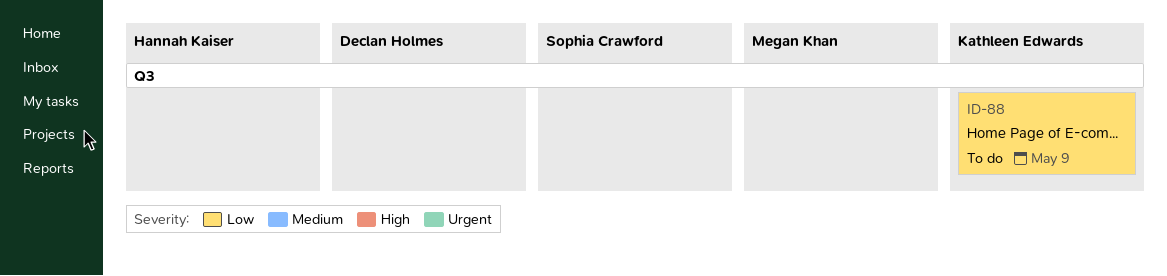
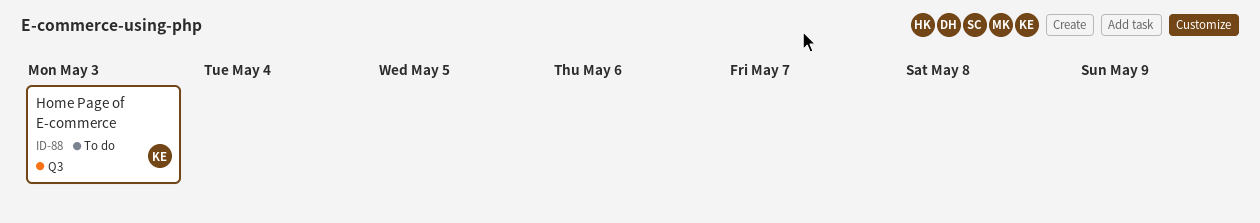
ID-88, due: May 9 -> May 3

